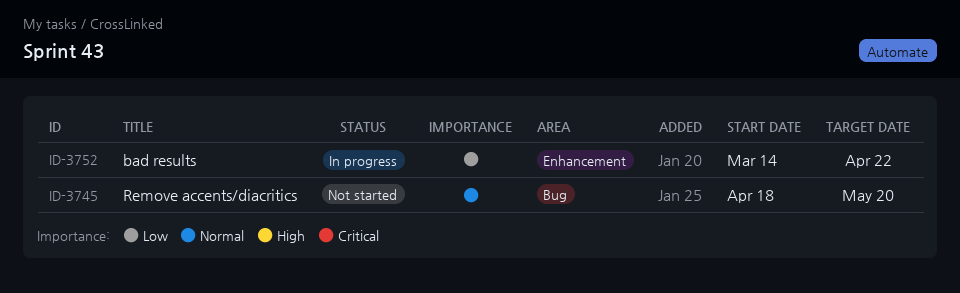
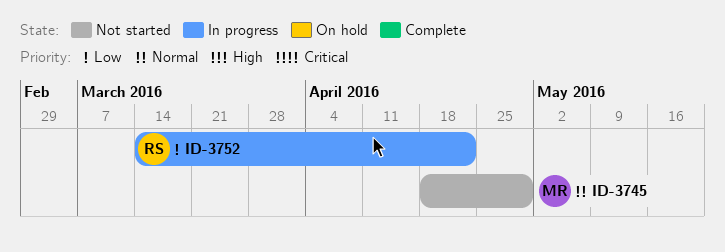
ID-3745, due: May 20 -> Apr 29

